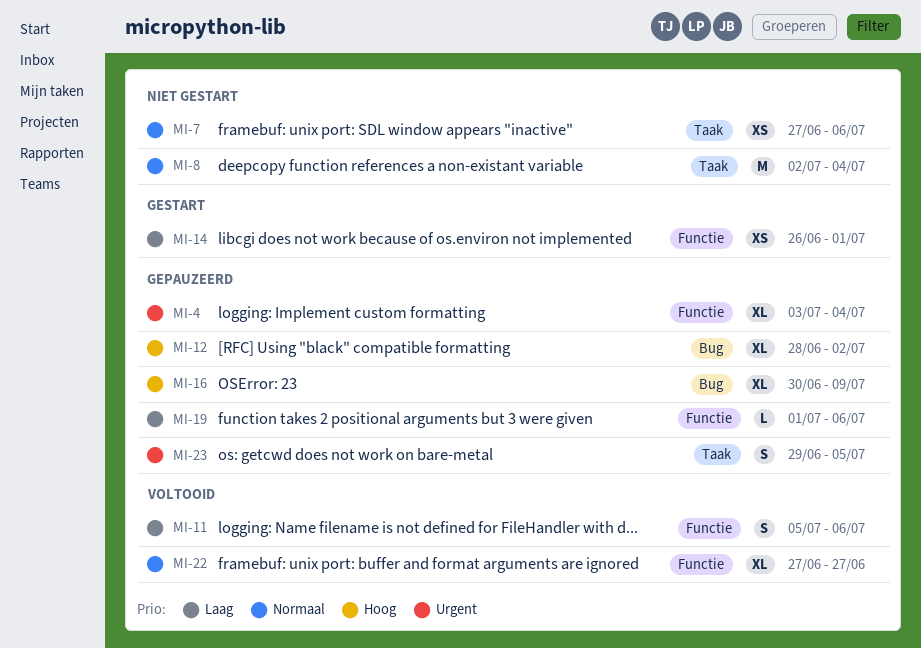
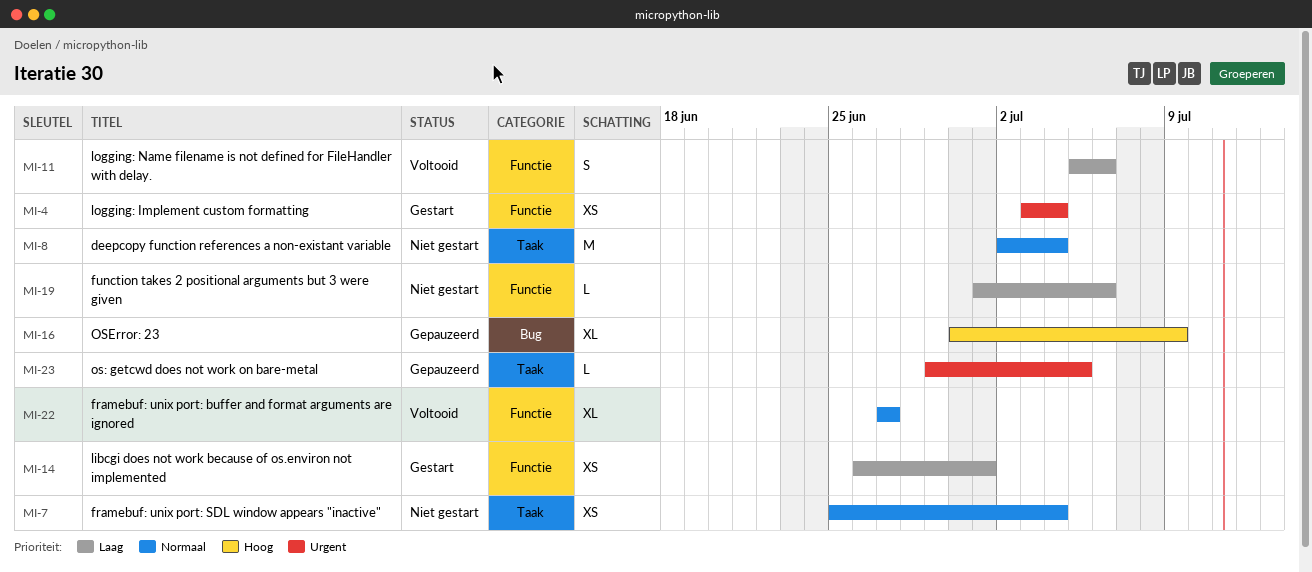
MI-4, status: Gepauzeerd -> Gestart
MI-4, estimate: XL -> XS
MI-7, start: Jun 27 -> Jun 25
MI-7, due: Jul 6 -> Jul 4
MI-12: present -> none
MI-19, status: Gepauzeerd -> Niet gestart
MI-23, estimate: S -> L

